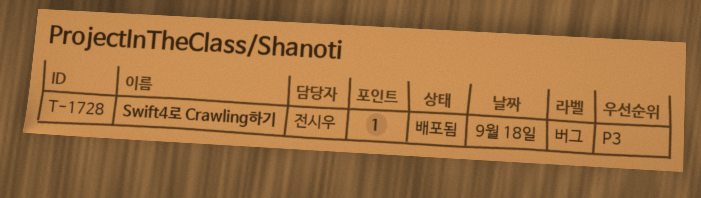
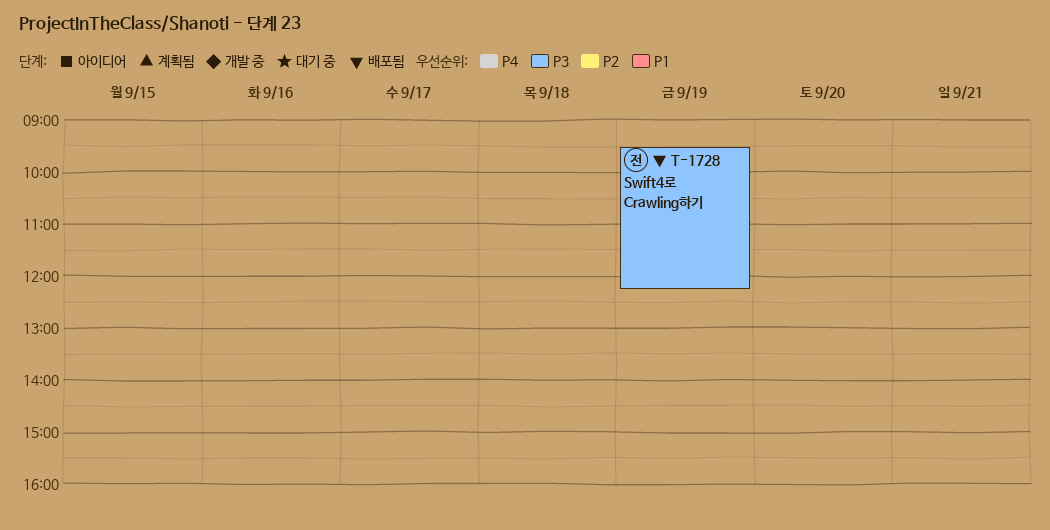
T-1728, day: Sep 18 -> Sep 19

